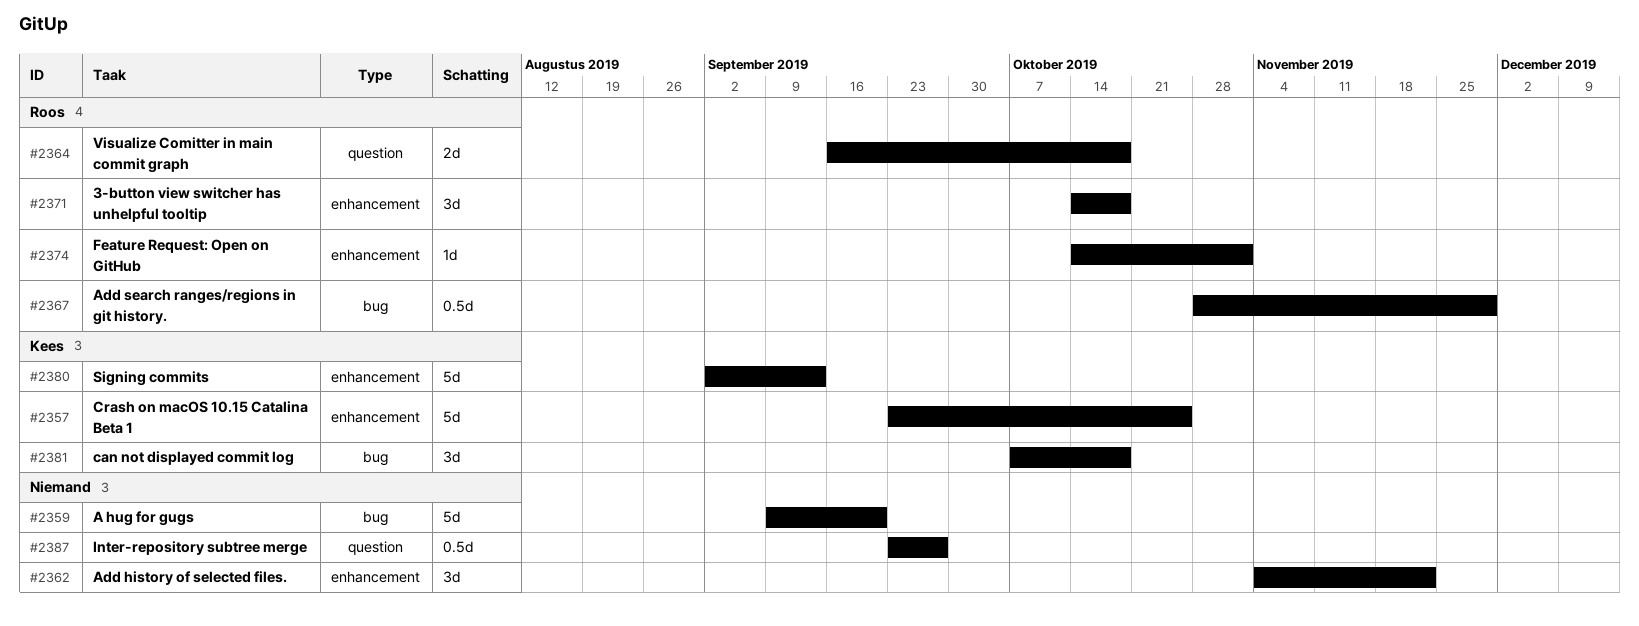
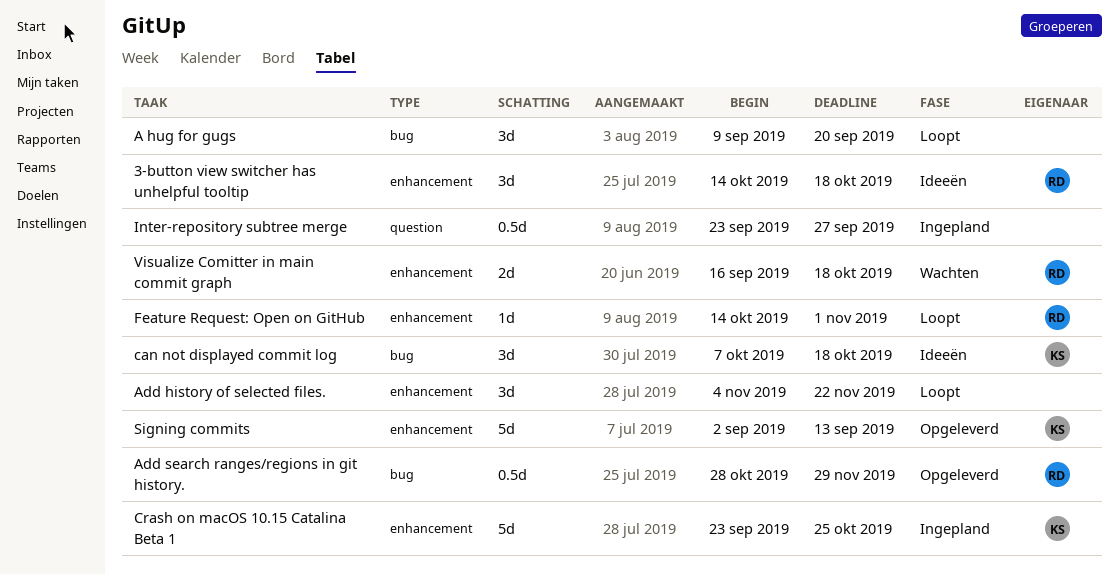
A hug for gugs, estimate: 5d -> 3d
Visualize Comitter in main commit graph, label: question -> enhancement

